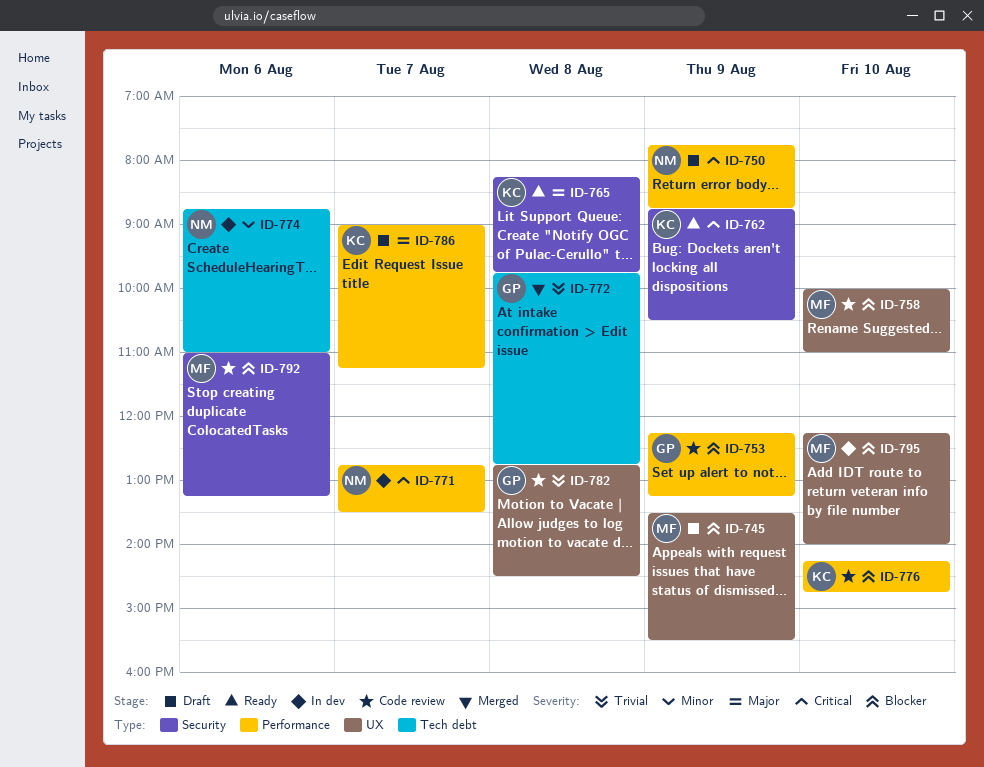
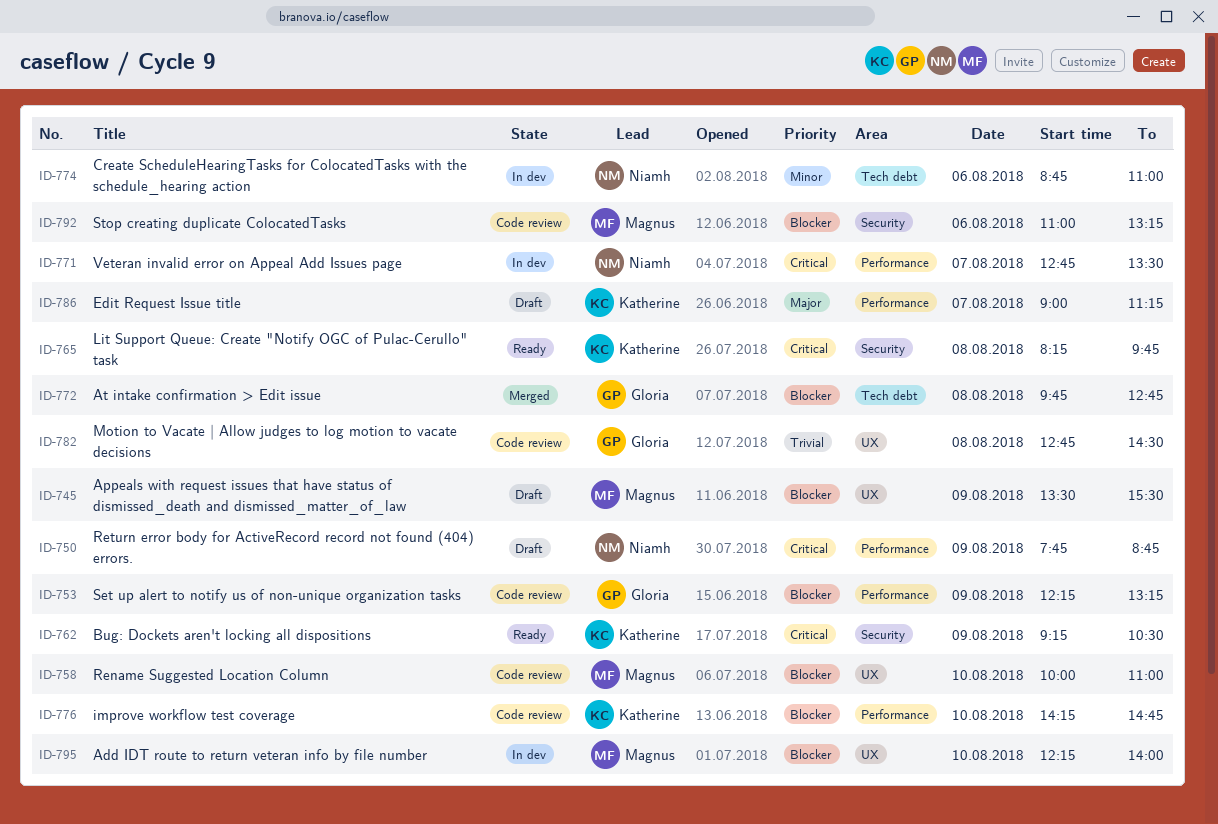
ID-762, begins: 08:45 -> 09:15
ID-765, priority: Major -> Critical
ID-772, priority: Trivial -> Blocker

